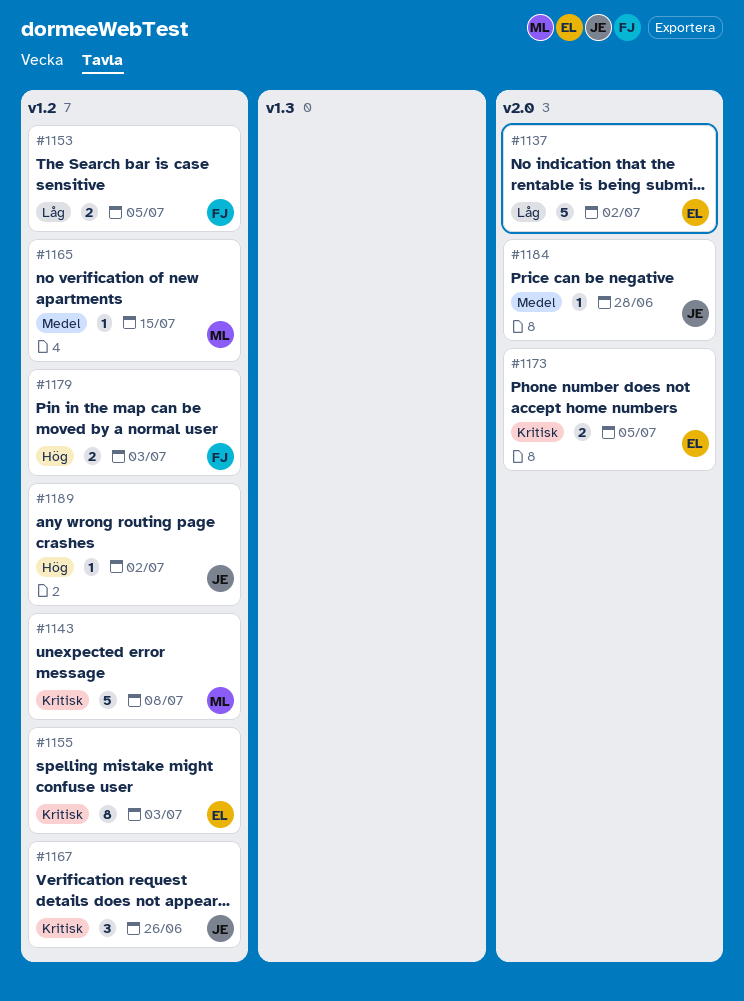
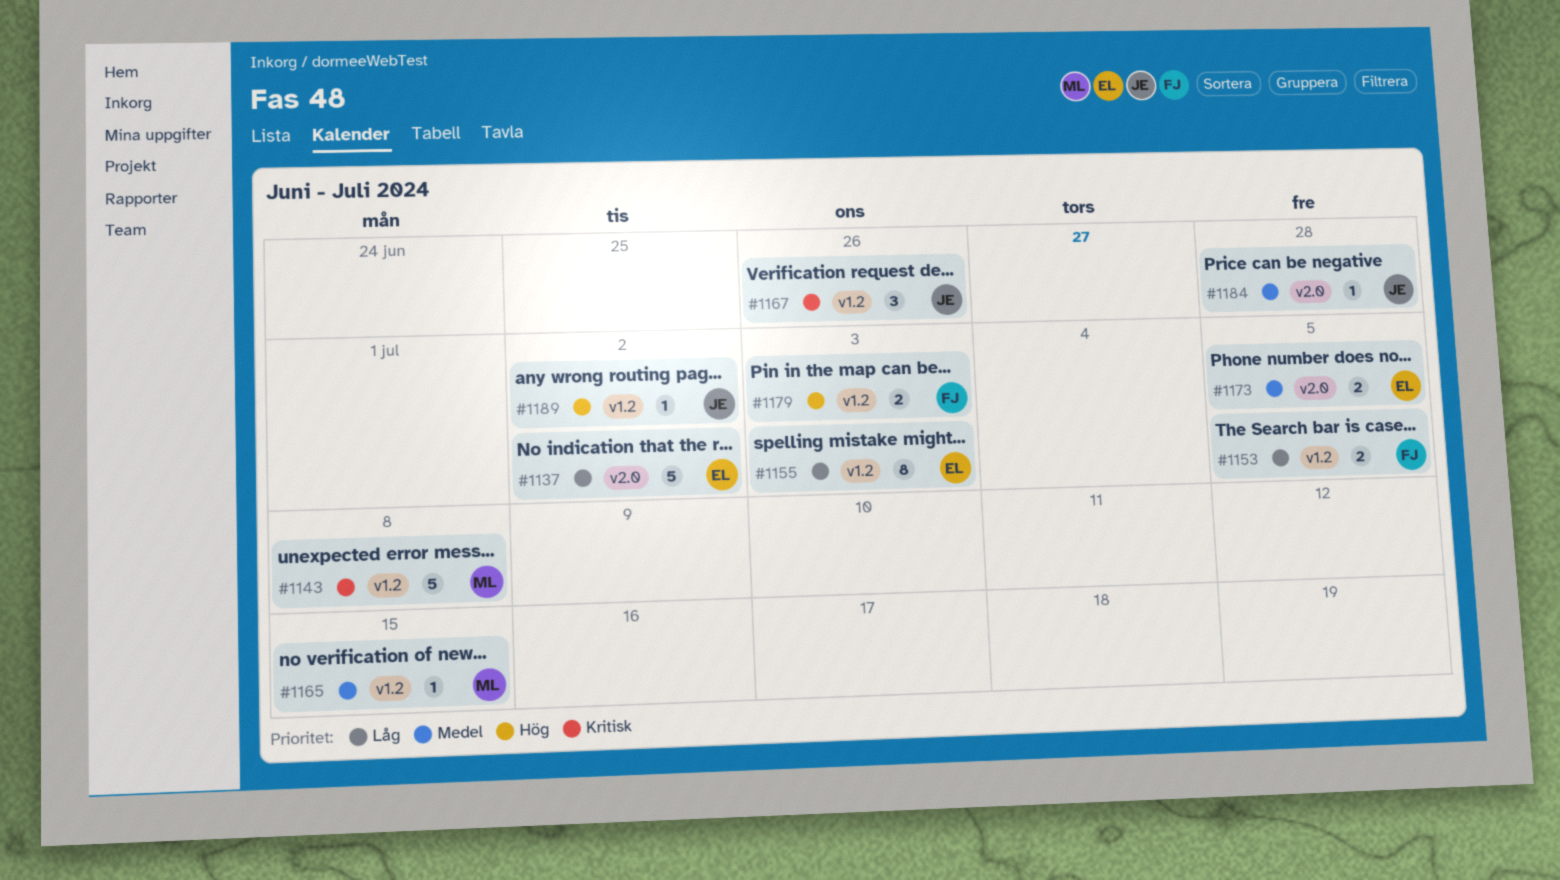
#1155, priority: Kritisk -> Låg
#1173, priority: Kritisk -> Medel

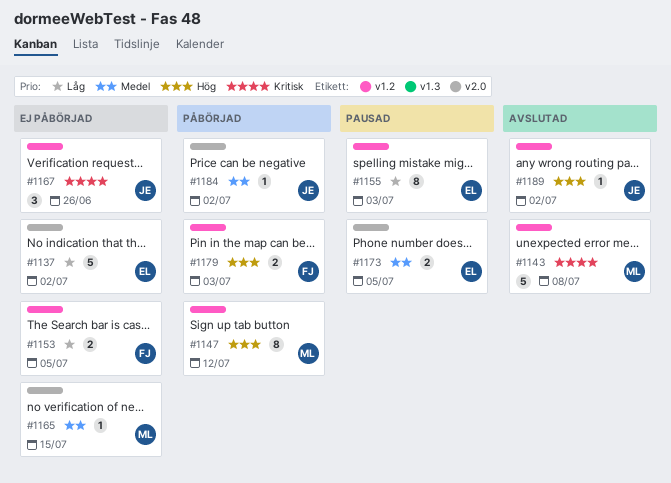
#1147: none -> present
#1165, label: v1.2 -> v2.0
#1184, due: Jun 28 -> Jul 2

